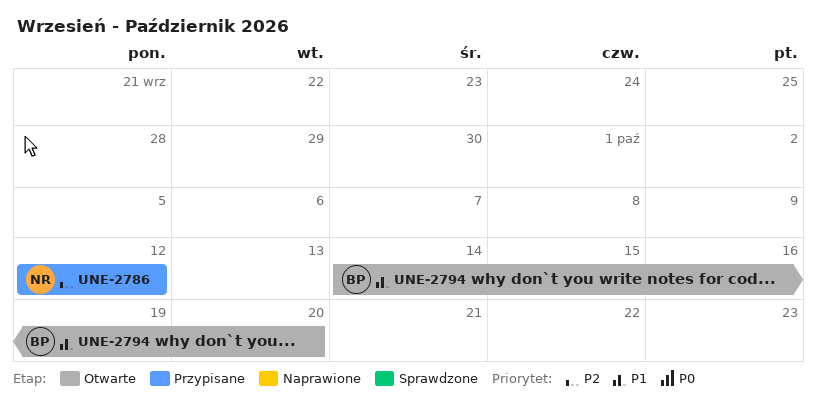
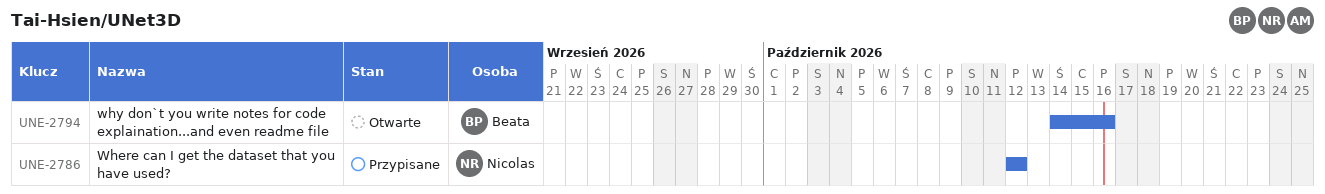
UNE-2794, due: Oct 20 -> Oct 16

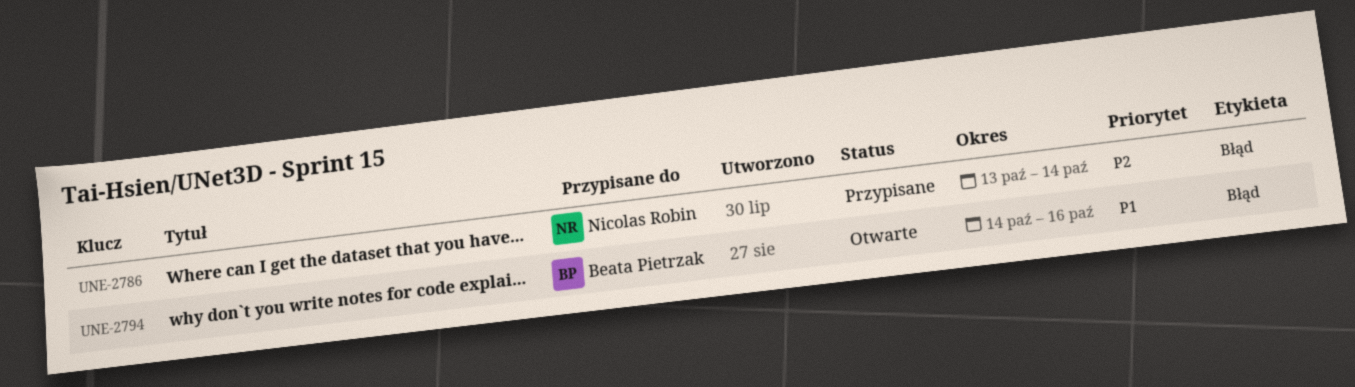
UNE-2786, start: Oct 12 -> Oct 13
UNE-2786, due: Oct 12 -> Oct 14

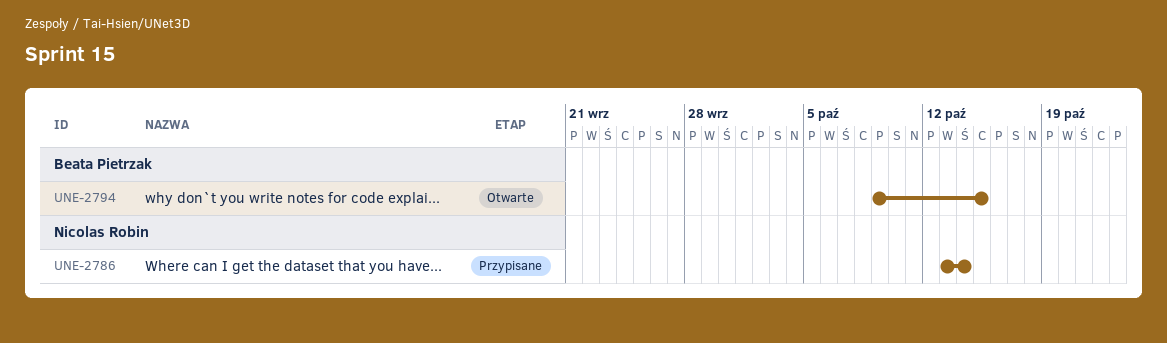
UNE-2794, start: Oct 14 -> Oct 9
UNE-2794, due: Oct 16 -> Oct 15

